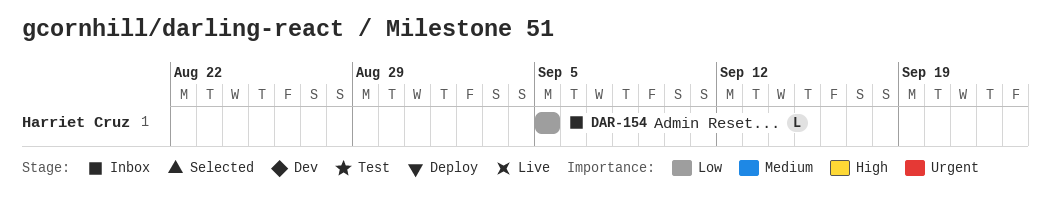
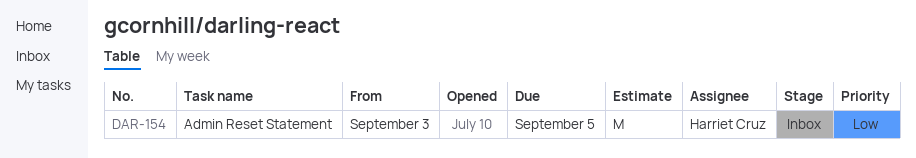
DAR-154, estimate: L -> M
DAR-154, start: Sep 5 -> Sep 3

